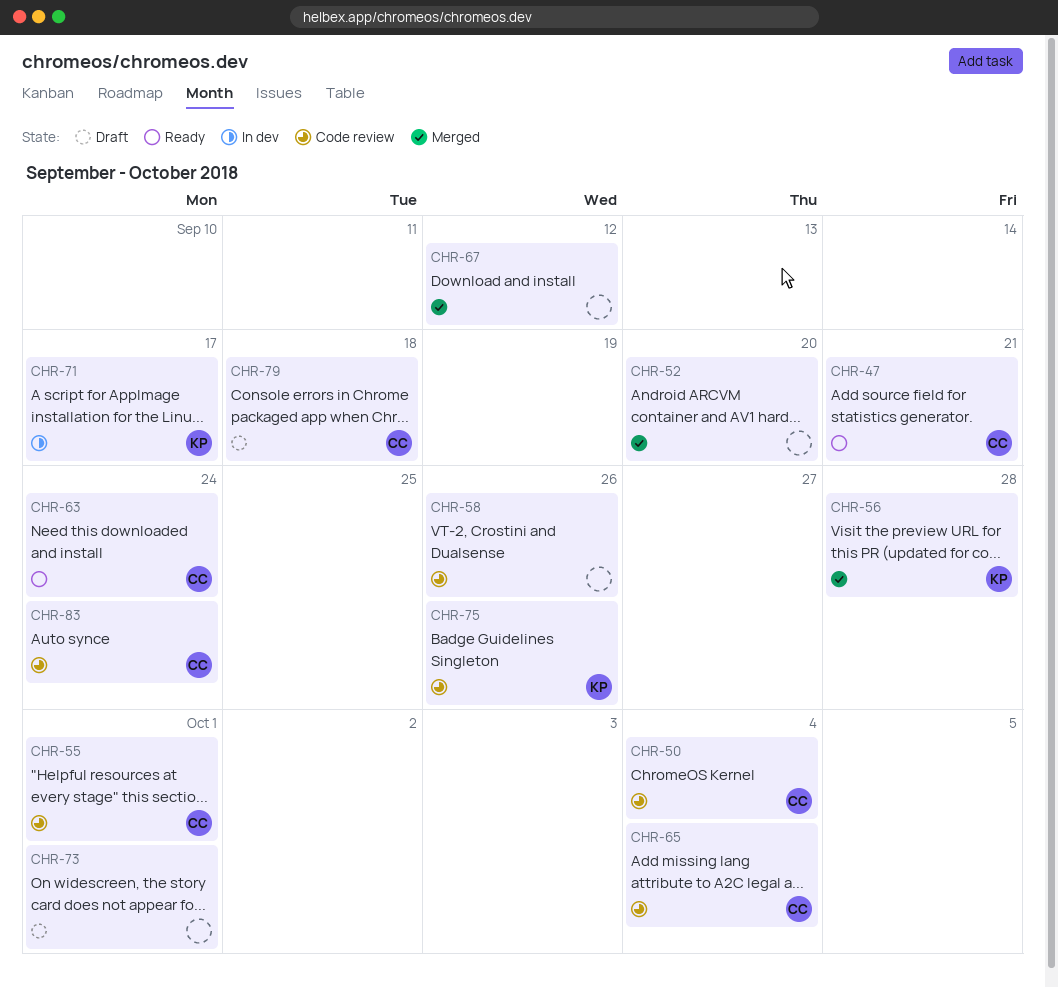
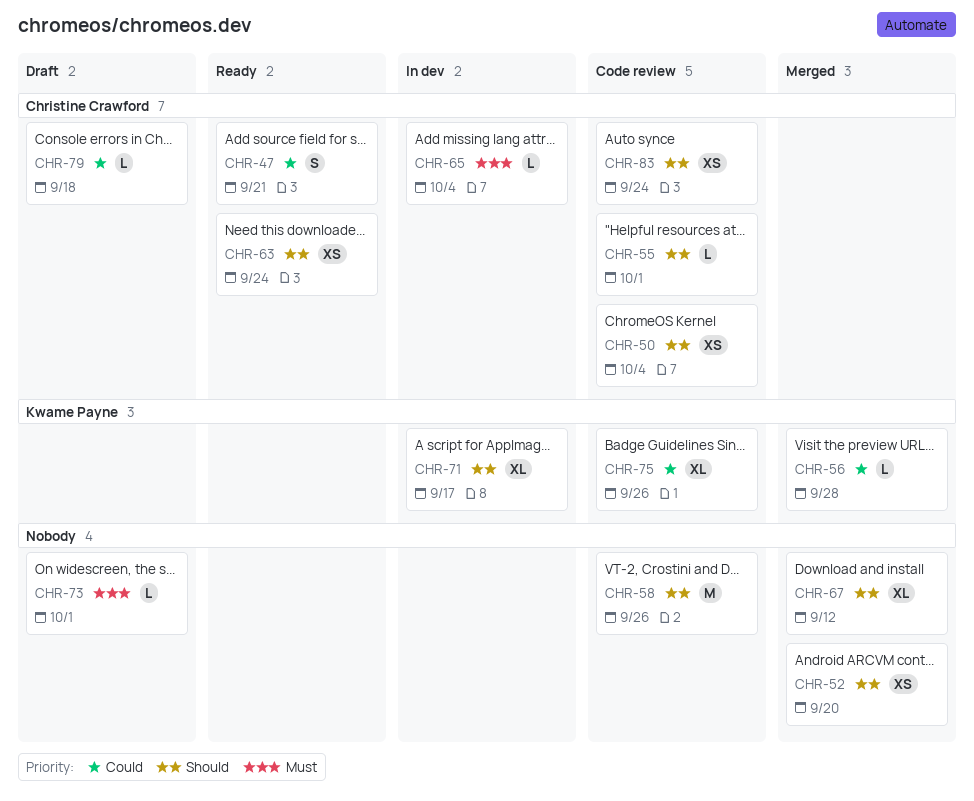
CHR-65, status: Code review -> In dev

